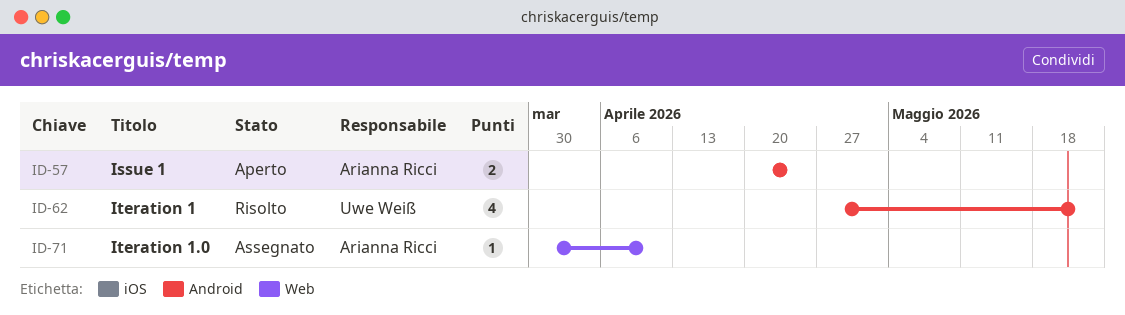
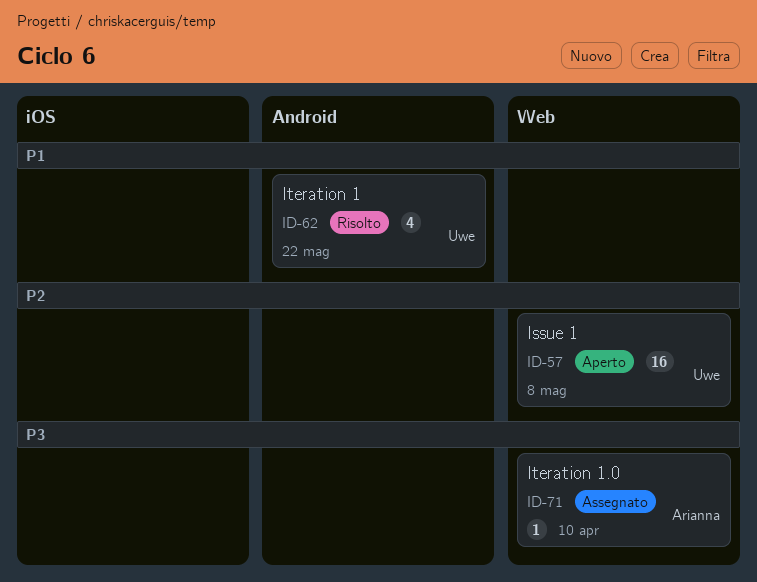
ID-57, owner: Arianna Ricci -> Uwe Weiß
ID-57, label: Android -> Web
ID-57, estimate: 2 -> 16
ID-57, due: Apr 24 -> May 8

